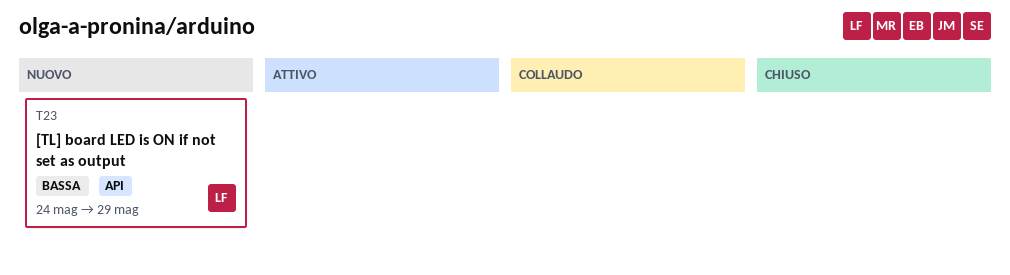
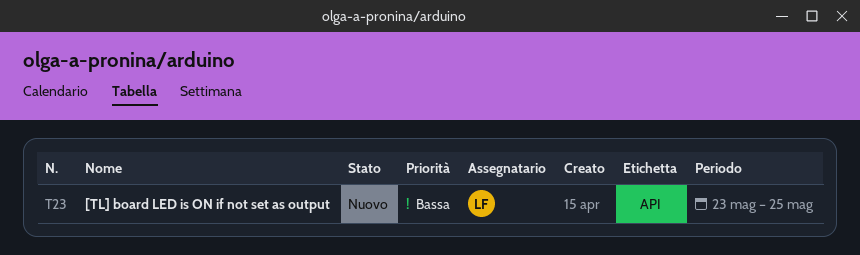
T23, start: May 24 -> May 23
T23, due: May 29 -> May 25

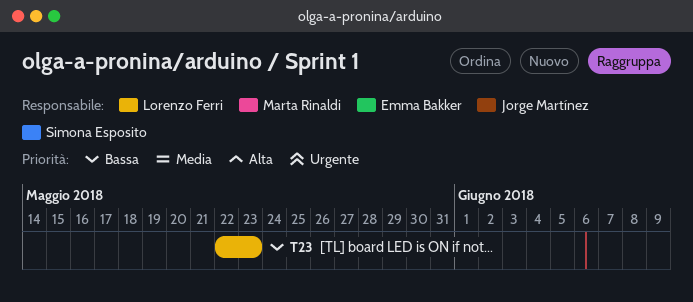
T23, start: May 23 -> May 22
T23, due: May 25 -> May 23

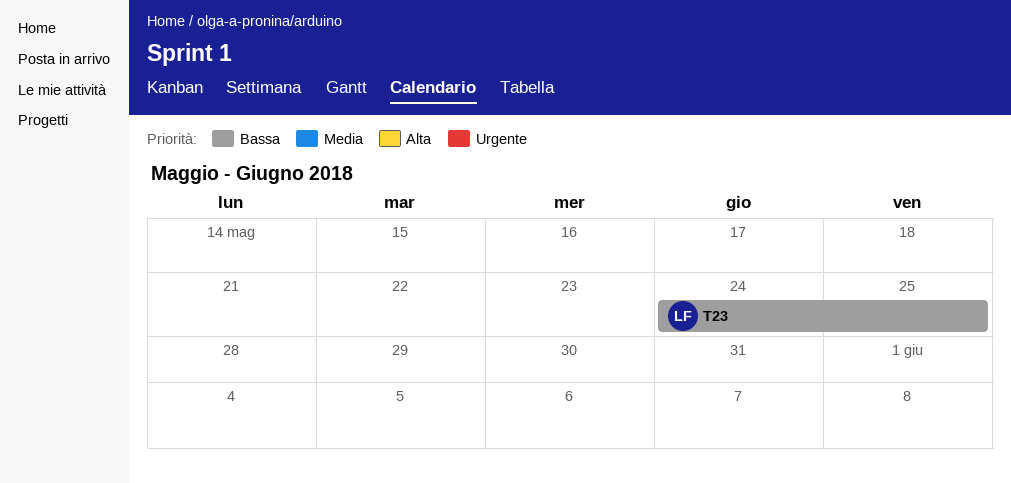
T23, start: May 22 -> May 24
T23, due: May 23 -> May 25

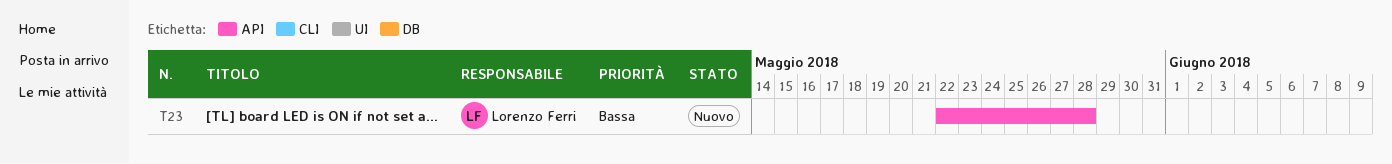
T23, start: May 24 -> May 22
T23, due: May 25 -> May 28

